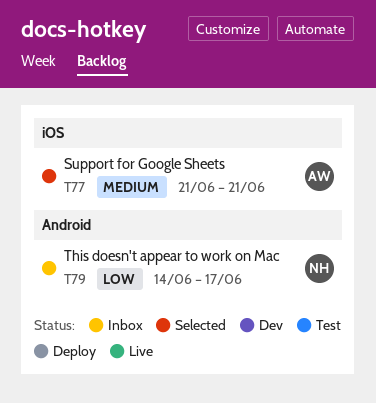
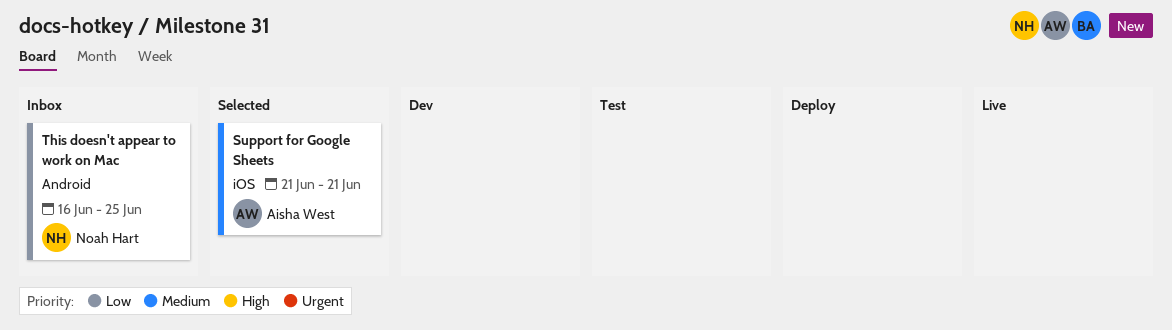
This doesn't appear to work on Mac, start: Jun 14 -> Jun 16
This doesn't appear to work on Mac, due: Jun 17 -> Jun 25

